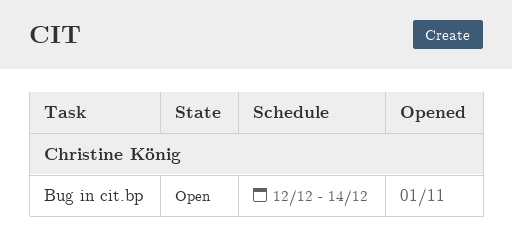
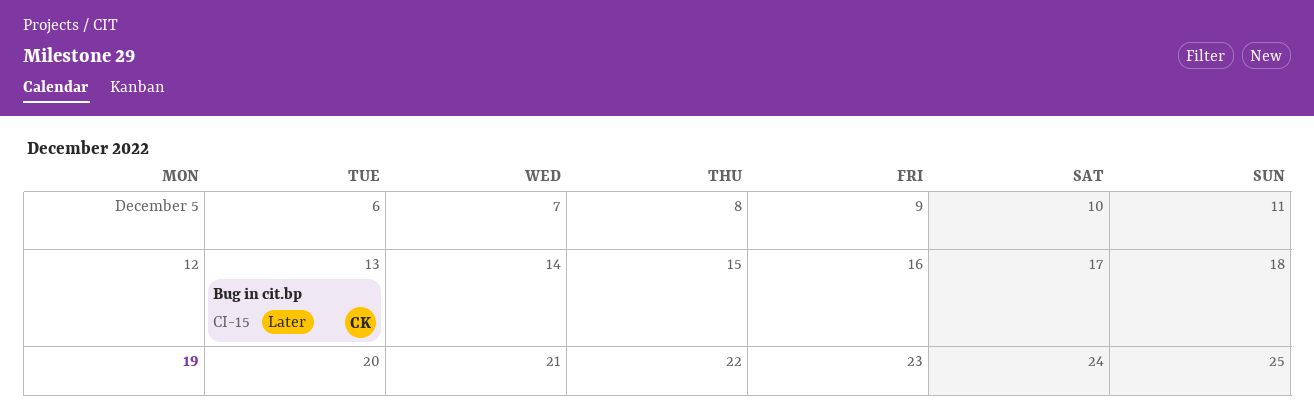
Bug in cit.bp, due: Dec 14 -> Dec 13

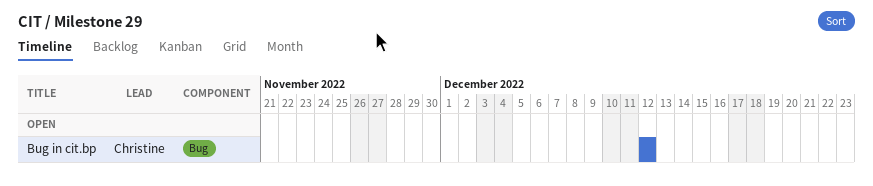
Bug in cit.bp, due: Dec 13 -> Dec 12

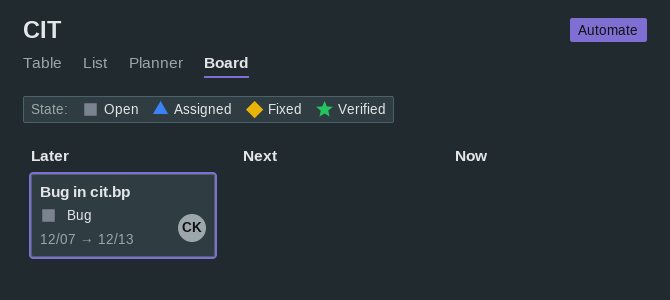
Bug in cit.bp, start: Dec 12 -> Dec 7
Bug in cit.bp, due: Dec 12 -> Dec 13

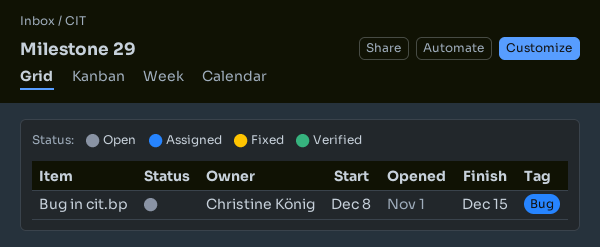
Bug in cit.bp, start: Dec 7 -> Dec 8
Bug in cit.bp, due: Dec 13 -> Dec 15

